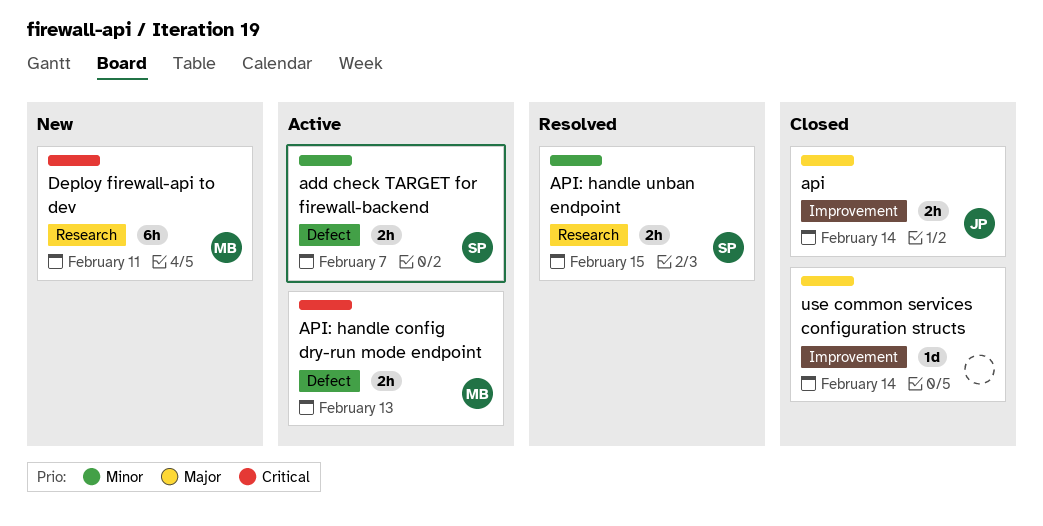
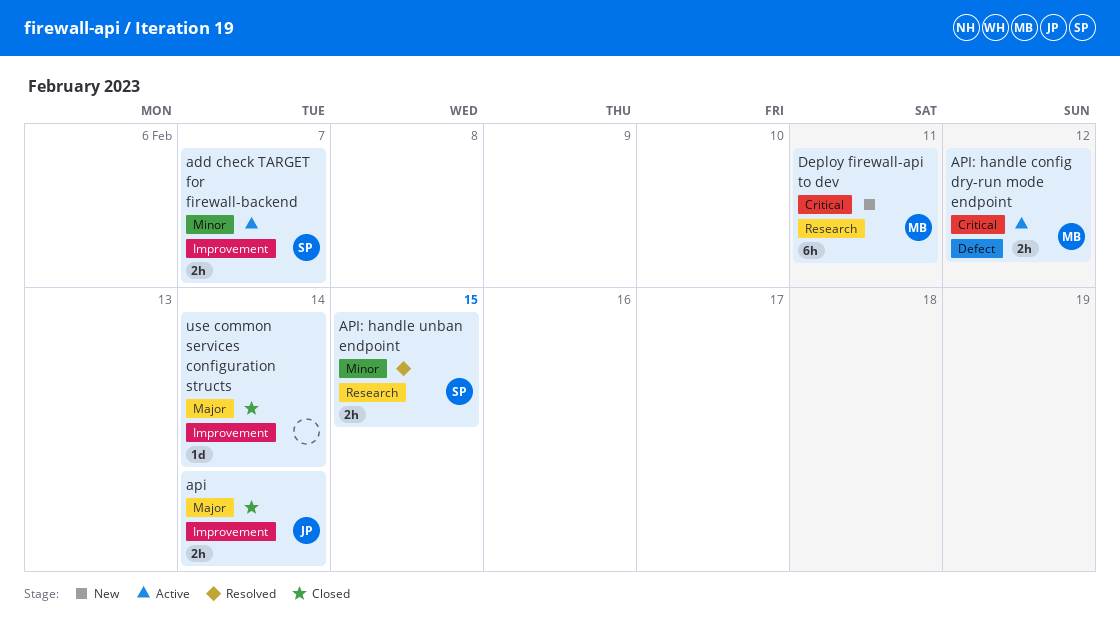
add check TARGET for firewall-backend, label: Defect -> Improvement
API: handle config dry-run mode endpoint, due: Feb 13 -> Feb 12

